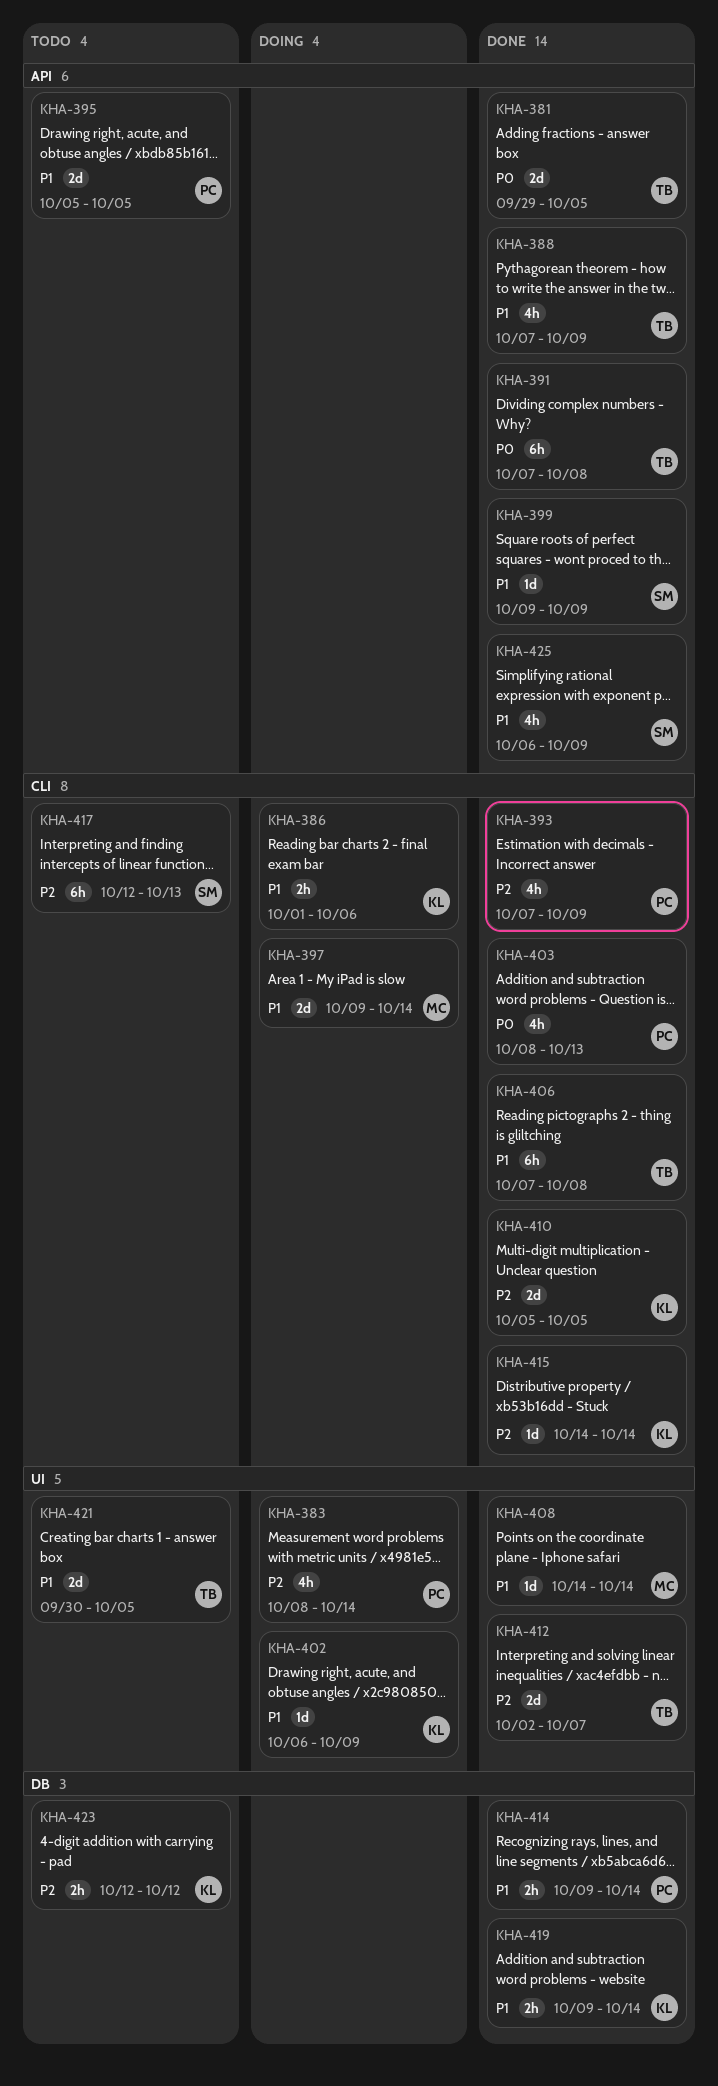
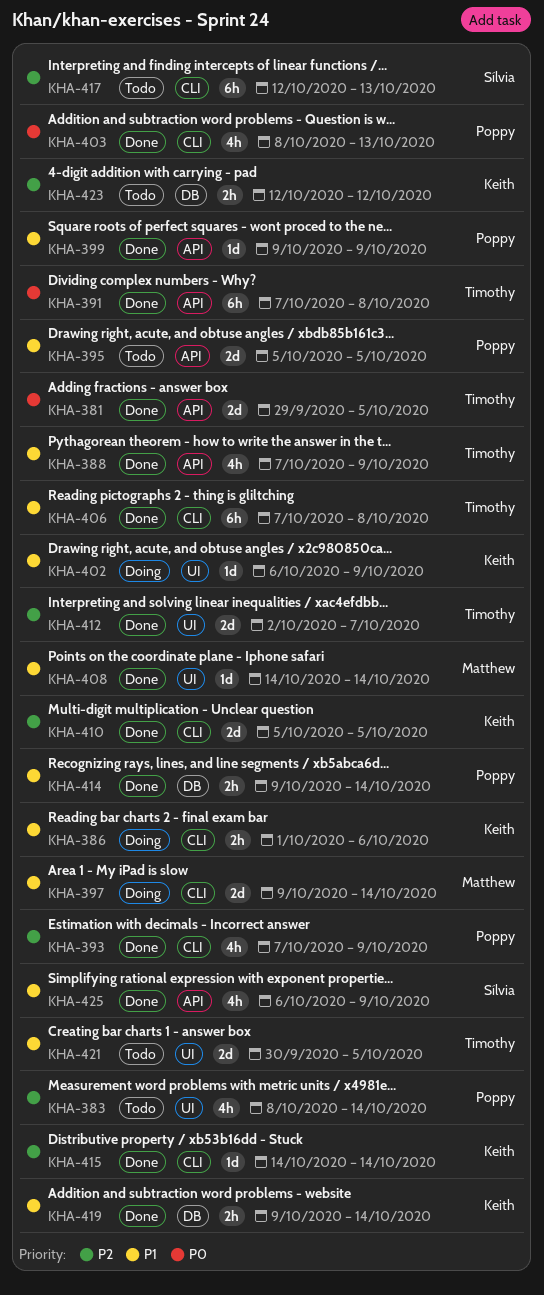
KHA-383, status: Doing -> Todo
KHA-399, owner: Sílvia -> Poppy

